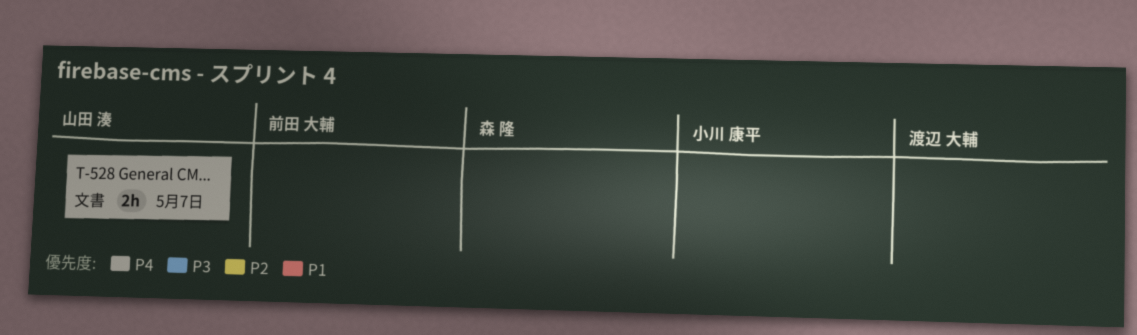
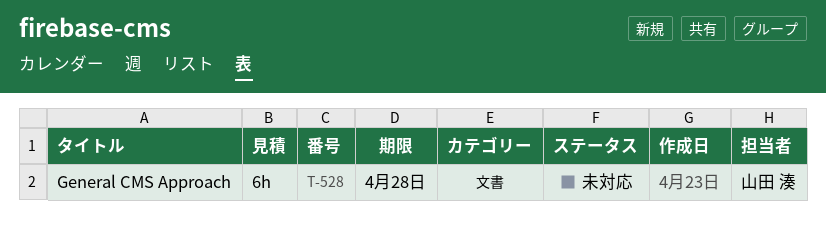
T-528, estimate: 2h -> 6h
T-528, due: May 7 -> Apr 28

